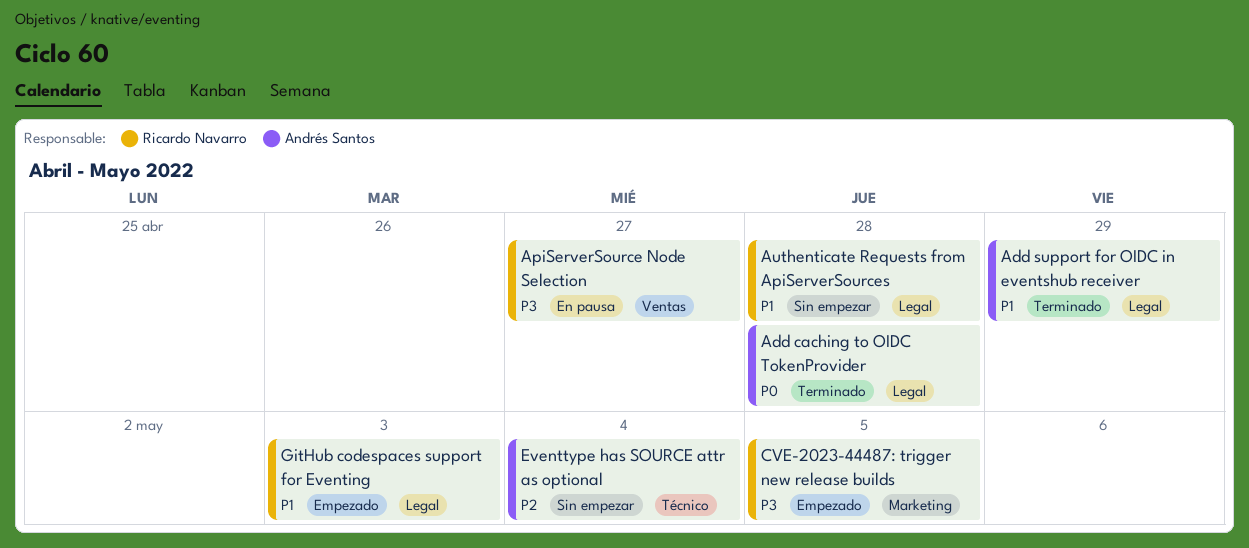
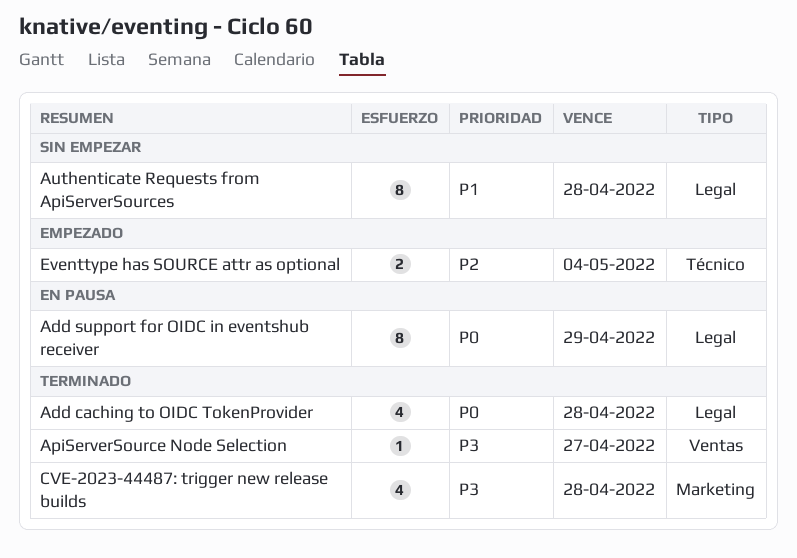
Add support for OIDC in eventshub receiver, status: Terminado -> En pausa
Add support for OIDC in eventshub receiver, priority: P1 -> P0
ApiServerSource Node Selection, status: En pausa -> Terminado
CVE-2023-44487: trigger new release builds, status: Empezado -> Terminado
CVE-2023-44487: trigger new release builds, due: May 5 -> Apr 28
Eventtype has SOURCE attr as optional, status: Sin empezar -> Empezado
GitHub codespaces support for Eventing: present -> none

